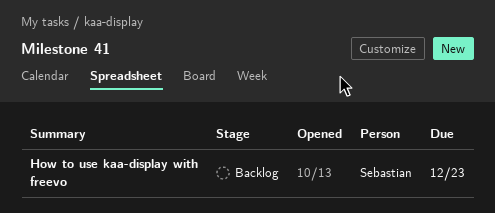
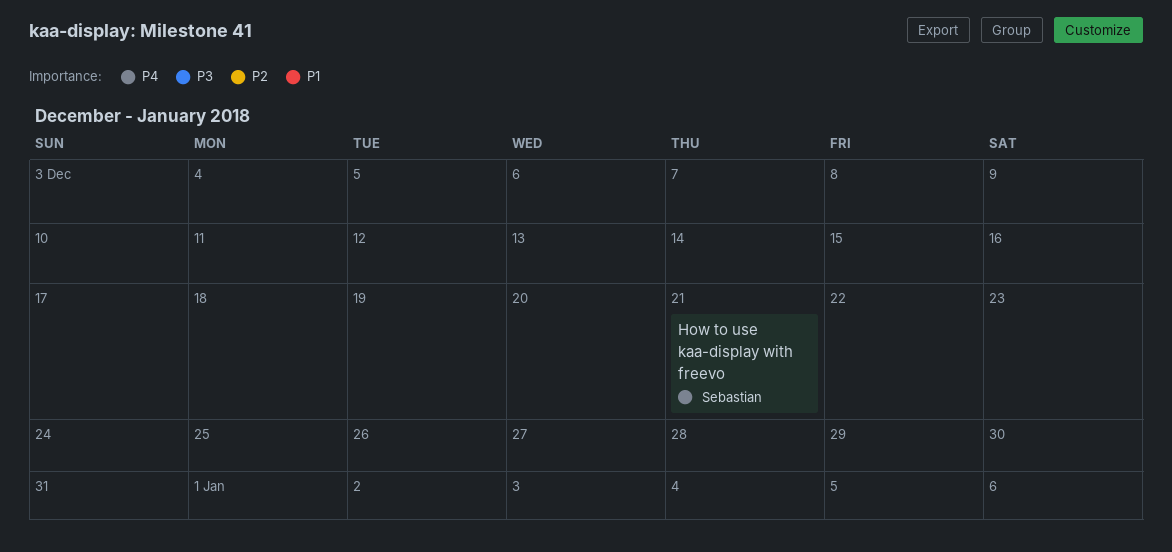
How to use kaa-display with freevo, due: Dec 23 -> Dec 21

